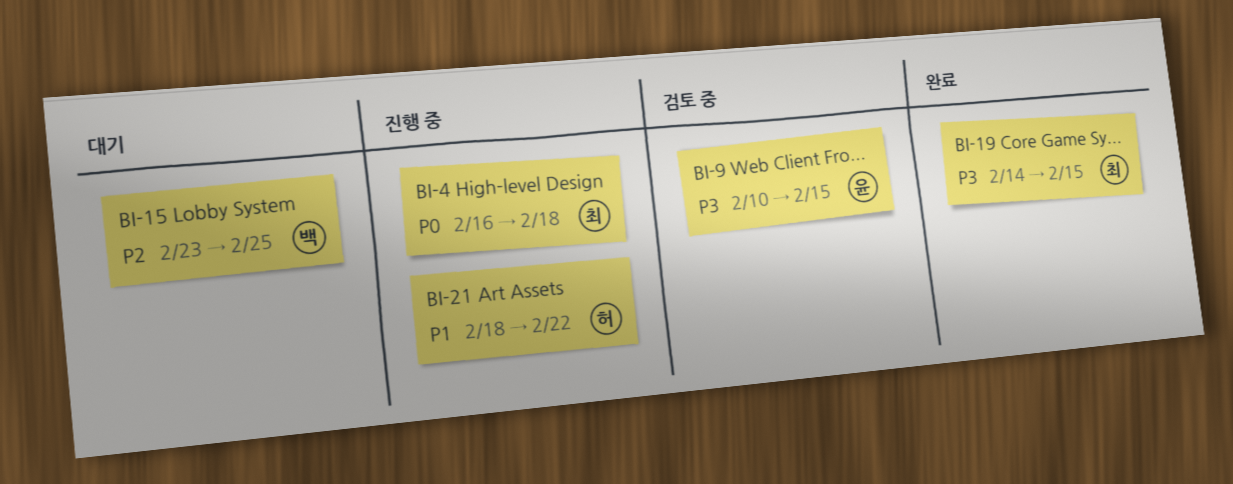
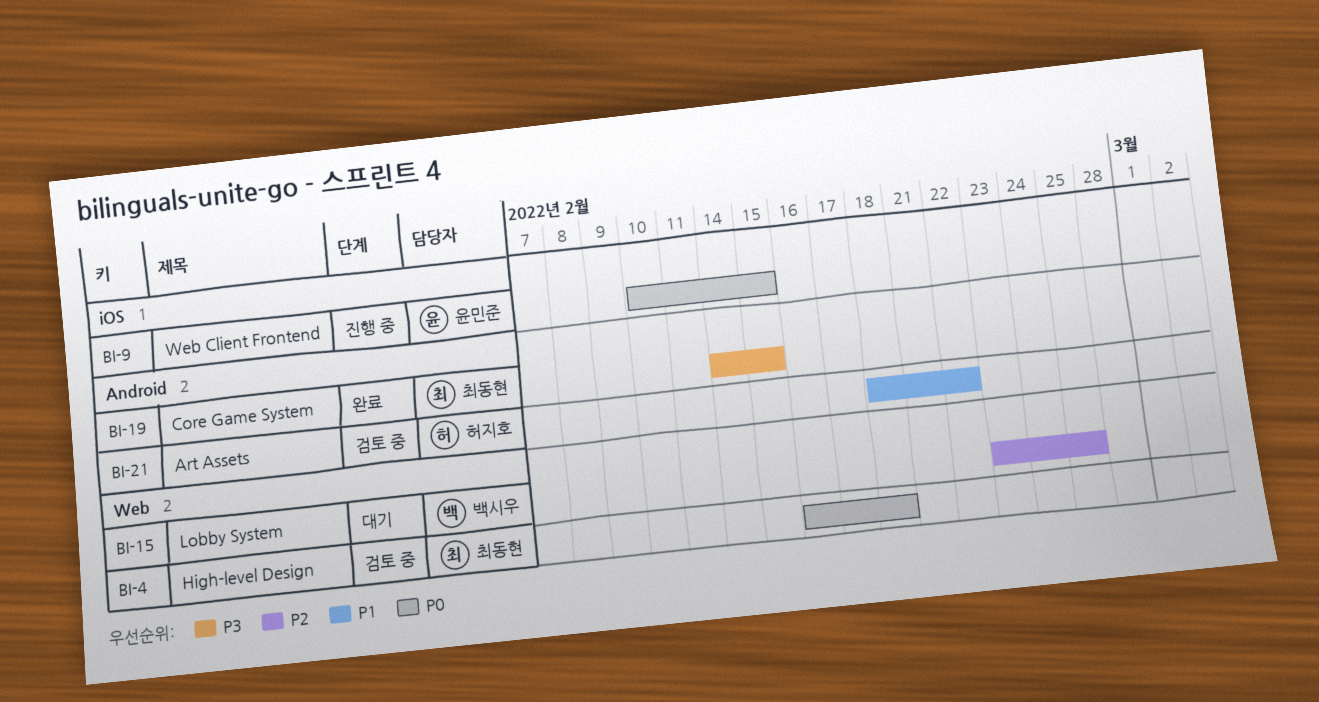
BI-4, status: 진행 중 -> 검토 중
BI-9, status: 검토 중 -> 진행 중
BI-9, priority: P3 -> P0
BI-21, status: 진행 중 -> 검토 중

